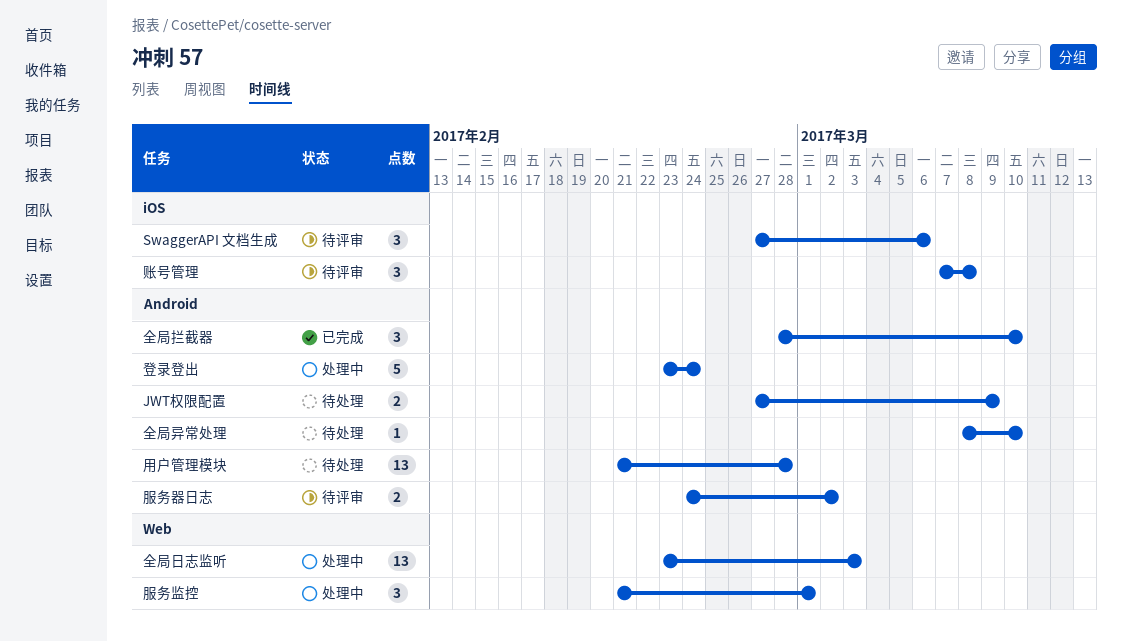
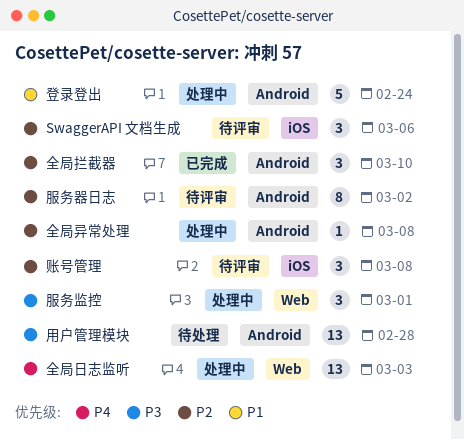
JWT权限配置: present -> none
全局异常处理, status: 待处理 -> 处理中
全局异常处理, due: Mar 10 -> Mar 8
服务器日志, estimate: 2 -> 8

